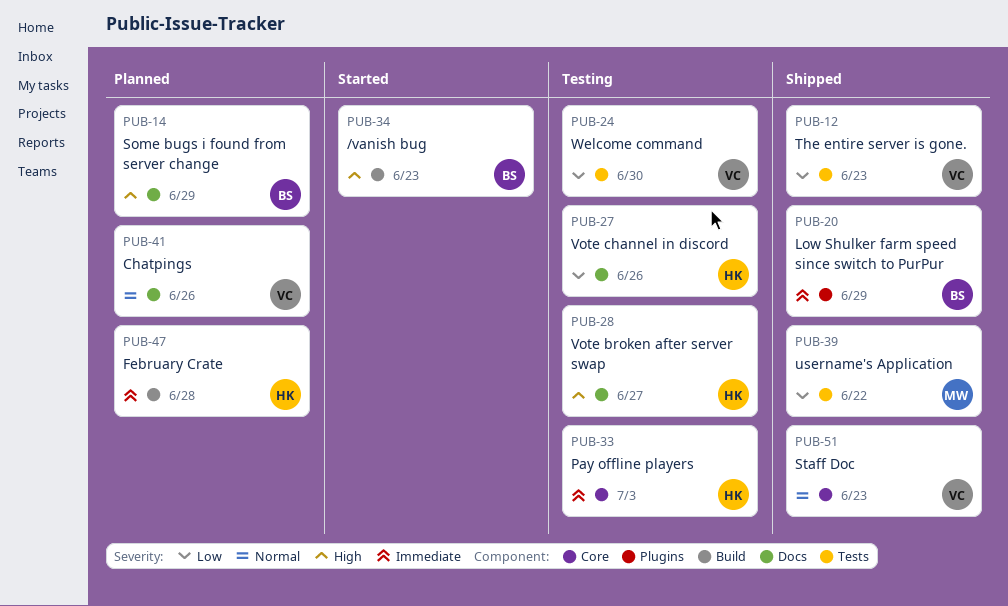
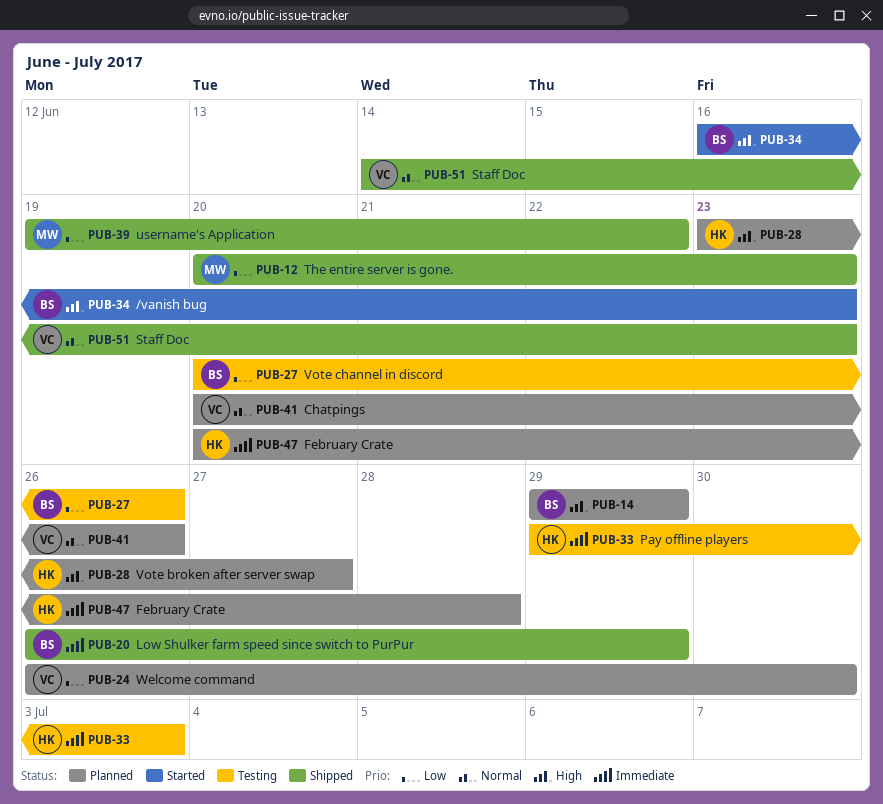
PUB-12, owner: VC -> MW
PUB-24, status: Testing -> Planned
PUB-27, owner: HK -> BS
PUB-28, status: Testing -> Planned

